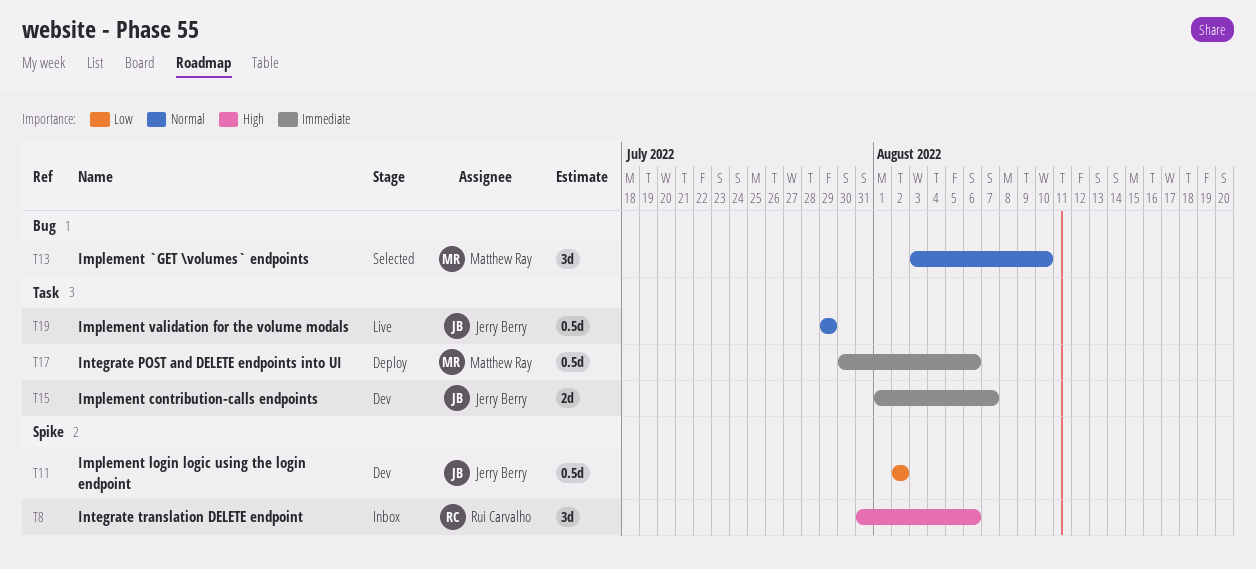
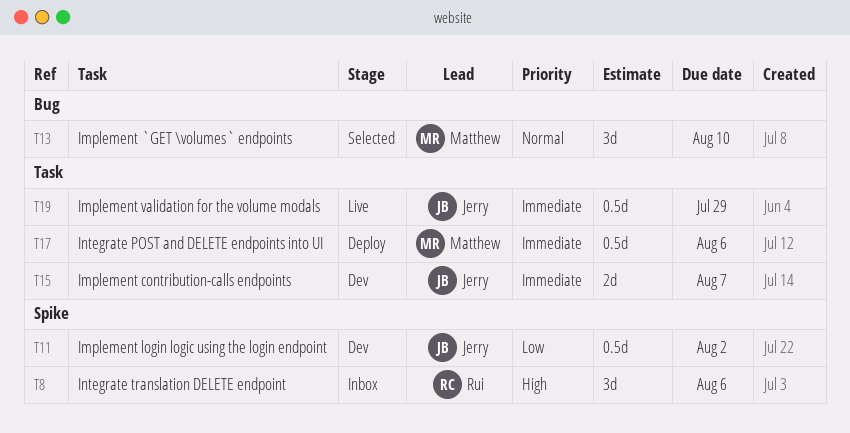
T19, priority: Normal -> Immediate

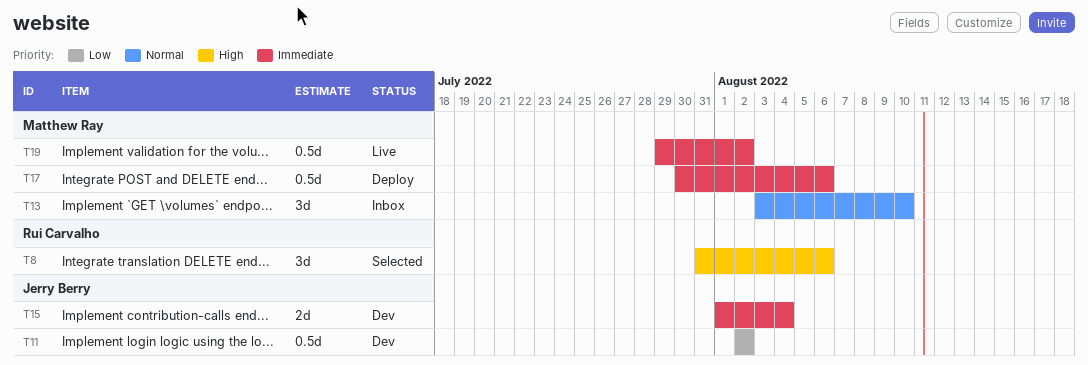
T8, status: Inbox -> Selected
T13, status: Selected -> Inbox
T15, due: Aug 7 -> Aug 4
T19, owner: Jerry Berry -> Matthew Ray
T19, due: Jul 29 -> Aug 2

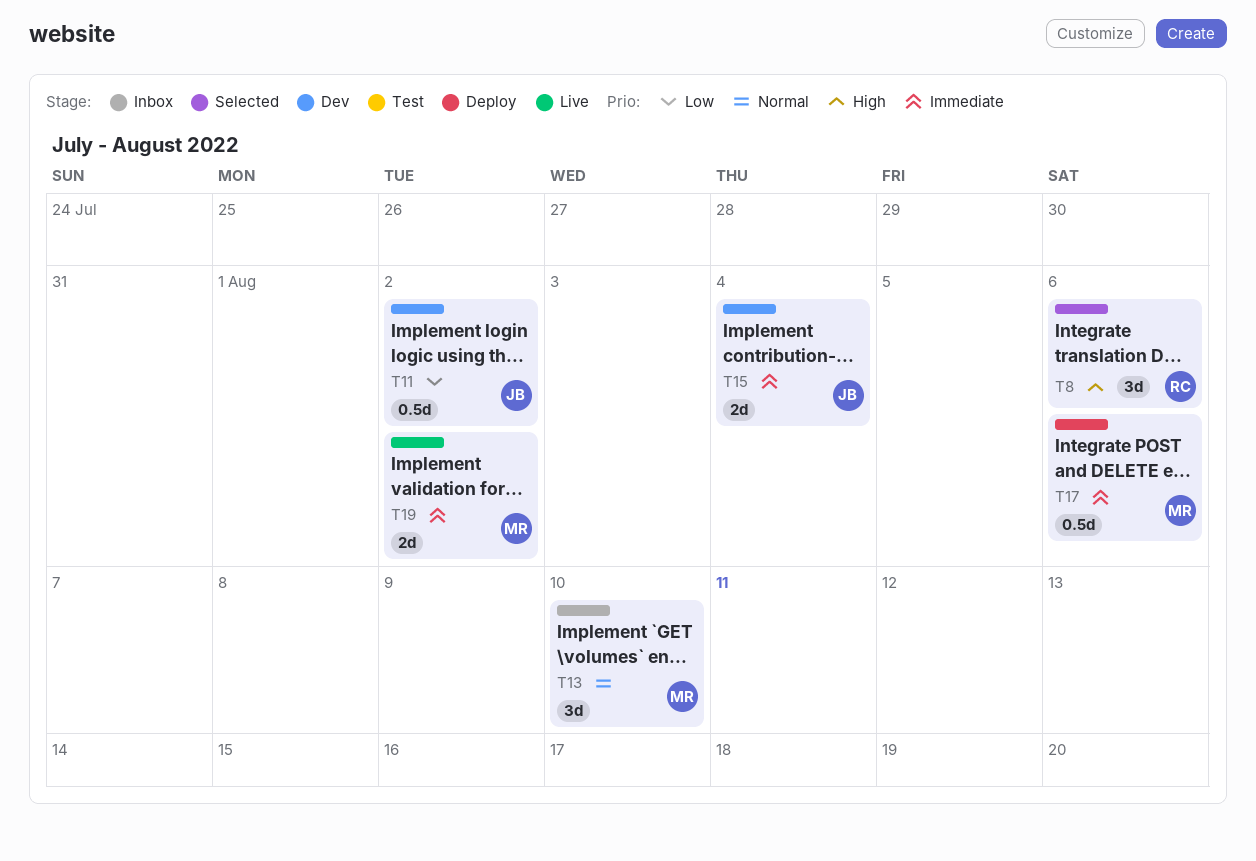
T19, estimate: 0.5d -> 2d

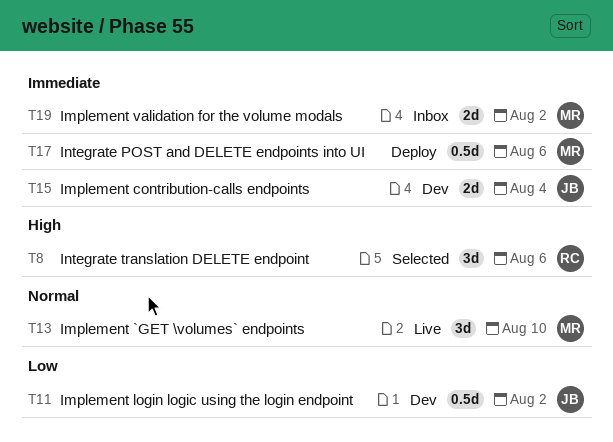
T13, status: Inbox -> Live
T19, status: Live -> Inbox

